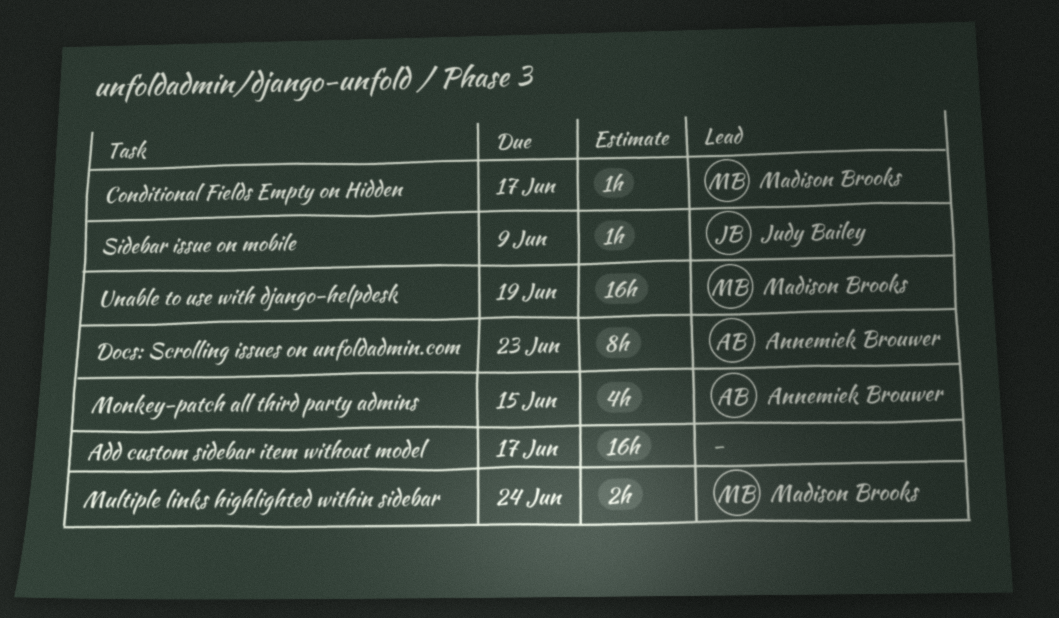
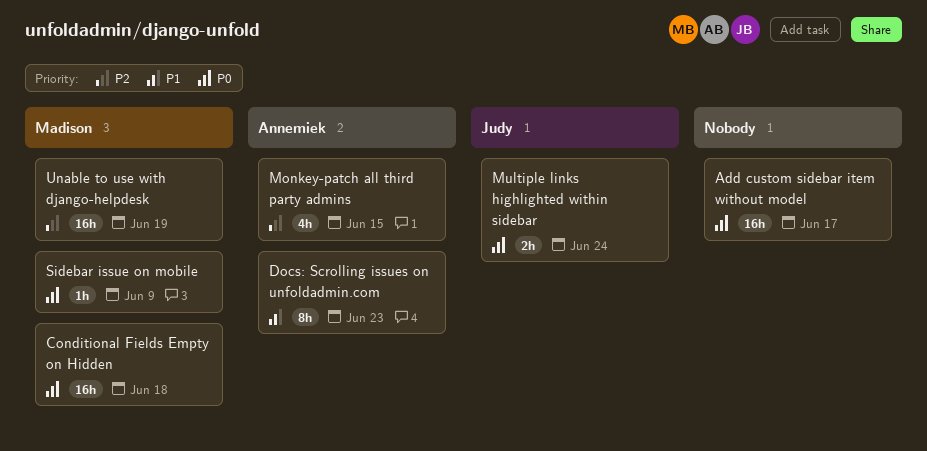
Conditional Fields Empty on Hidden, estimate: 1h -> 16h
Conditional Fields Empty on Hidden, due: Jun 17 -> Jun 18
Multiple links highlighted within sidebar, owner: Madison Brooks -> Judy Bailey
Sidebar issue on mobile, owner: Judy Bailey -> Madison Brooks

